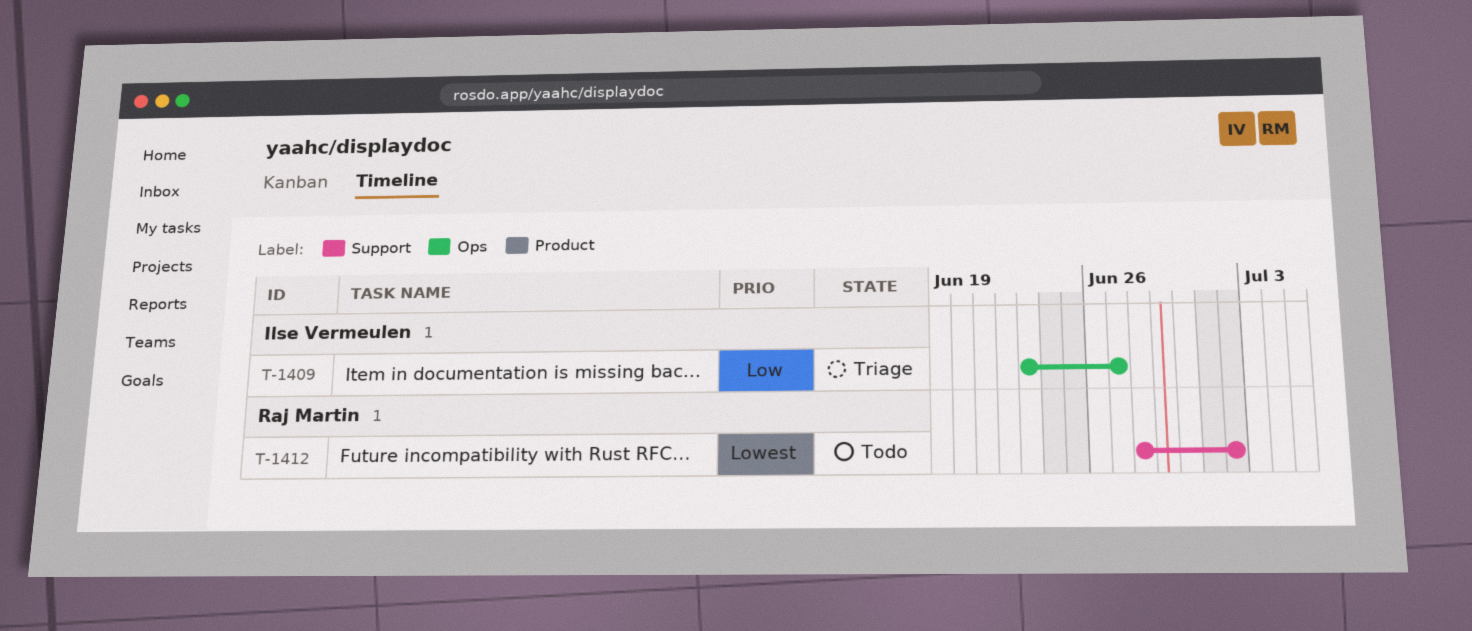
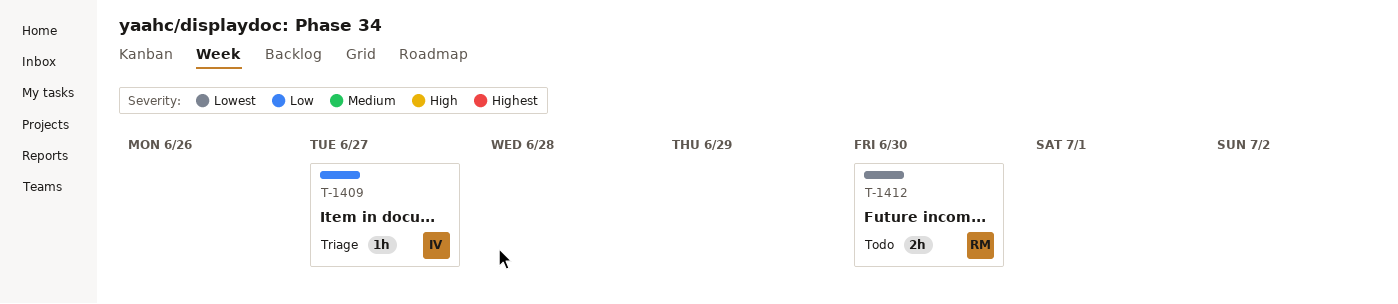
T-1412, due: Jul 2 -> Jun 30

